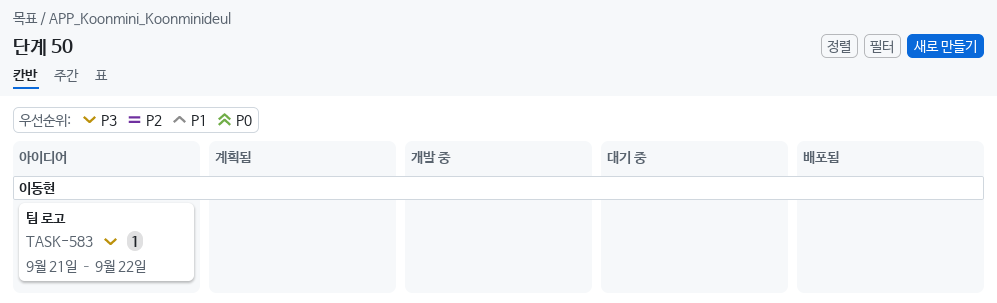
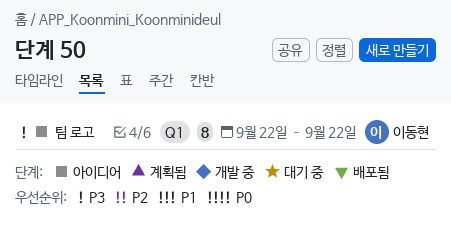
팀 로고, estimate: 1 -> 8
팀 로고, start: Sep 21 -> Sep 22

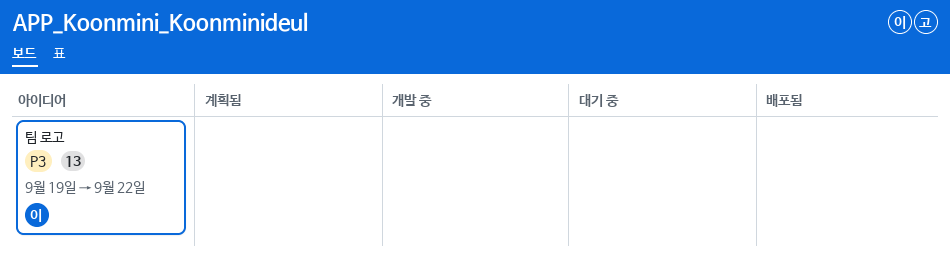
팀 로고, estimate: 8 -> 13
팀 로고, start: Sep 22 -> Sep 19

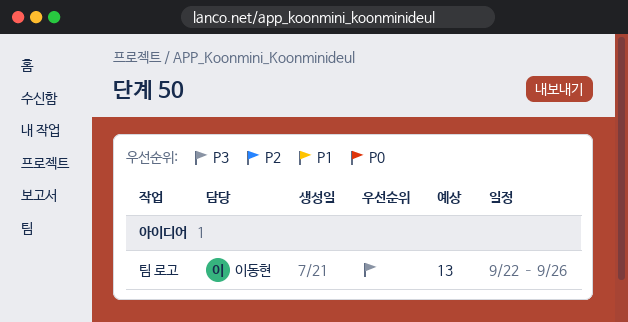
팀 로고, start: Sep 19 -> Sep 22
팀 로고, due: Sep 22 -> Sep 26

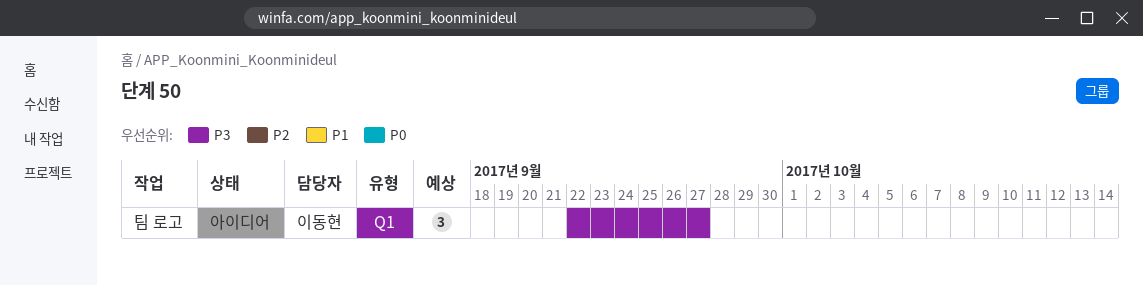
팀 로고, estimate: 13 -> 3
팀 로고, due: Sep 26 -> Sep 27

